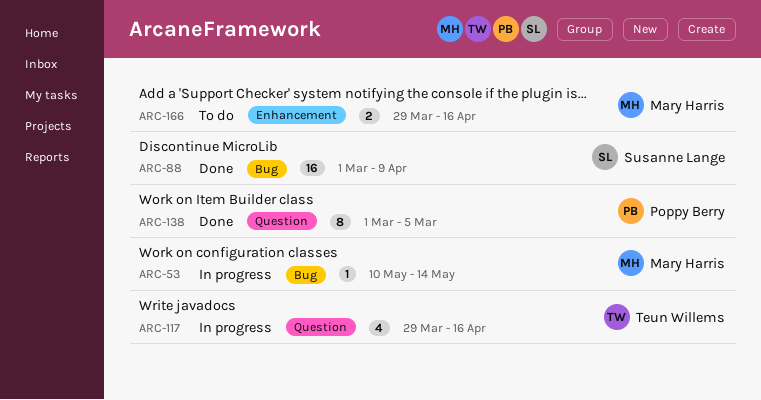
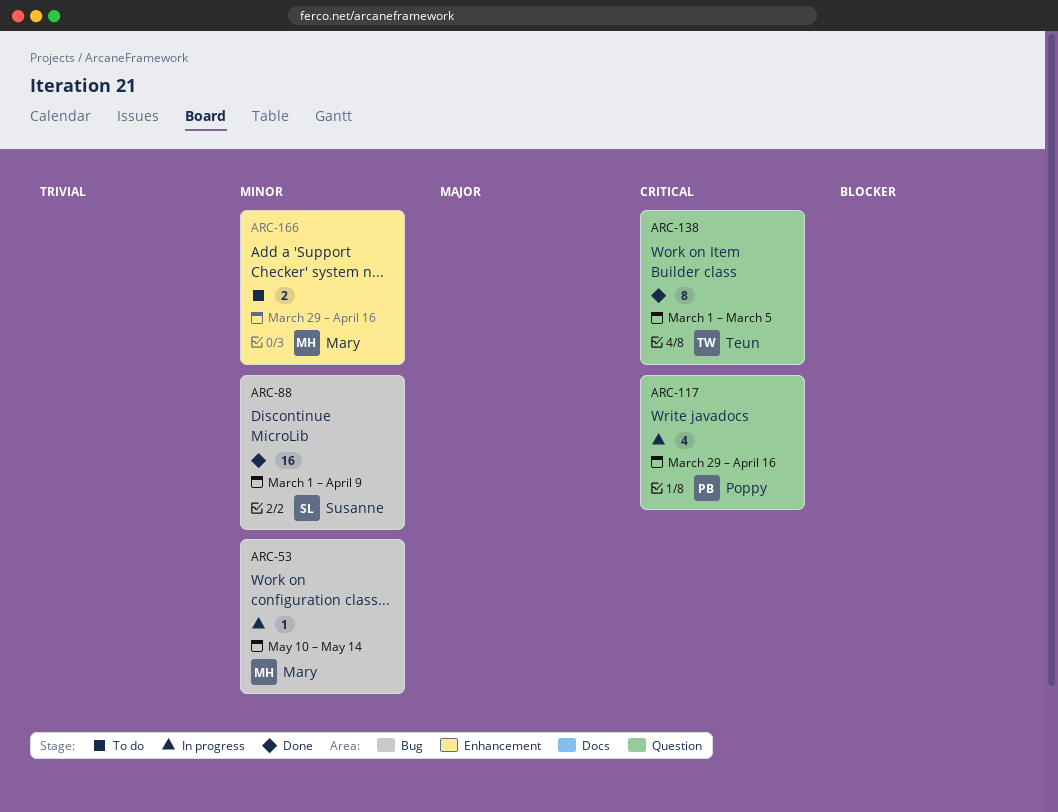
ARC-117, owner: Teun Willems -> Poppy Berry
ARC-138, owner: Poppy Berry -> Teun Willems

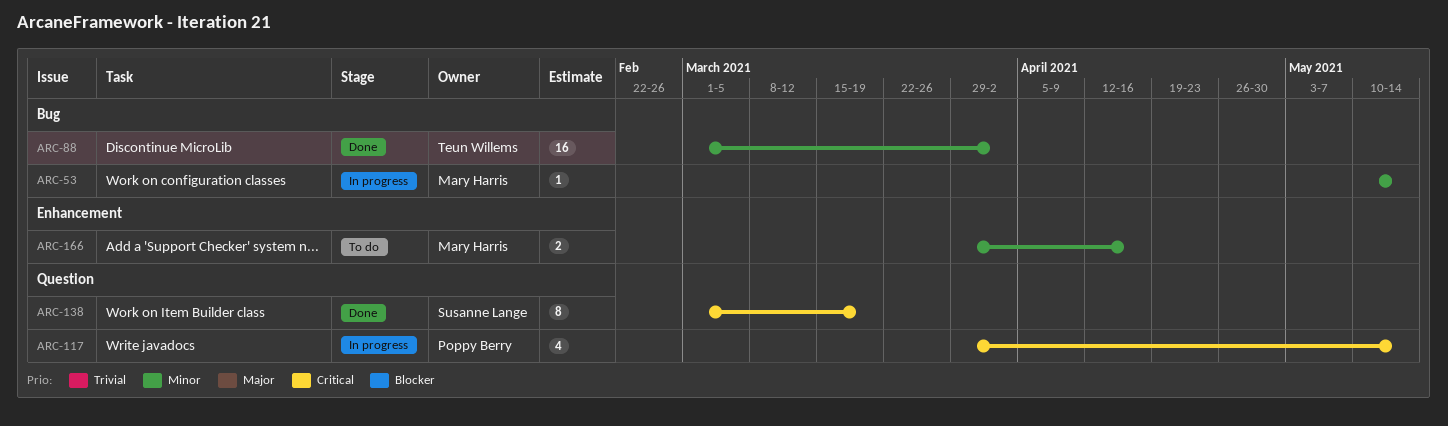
ARC-88, owner: Susanne Lange -> Teun Willems
ARC-88, due: Apr 9 -> Apr 2
ARC-117, due: Apr 16 -> May 14
ARC-138, owner: Teun Willems -> Susanne Lange
ARC-138, due: Mar 5 -> Mar 19

